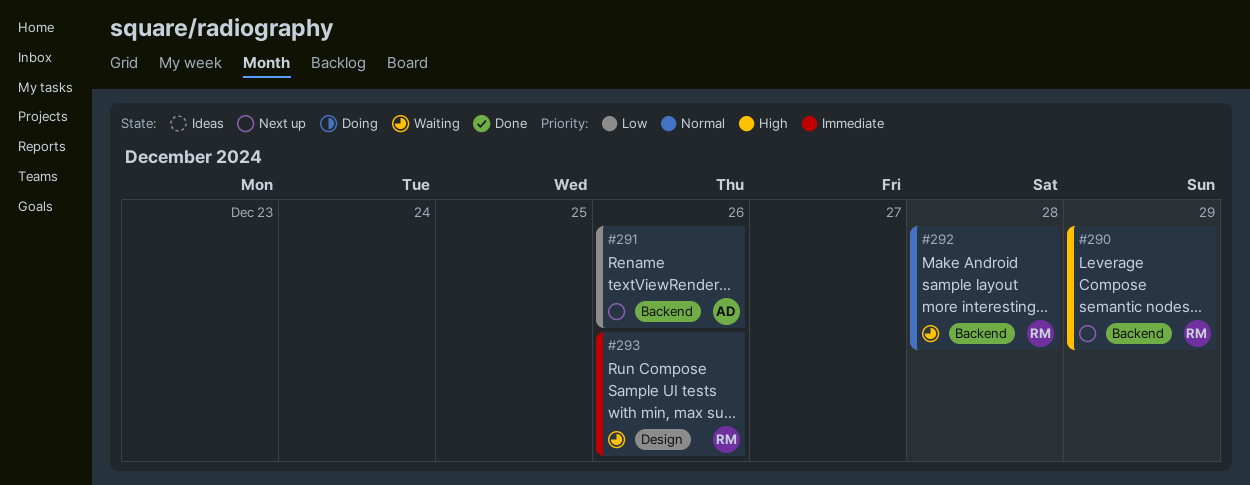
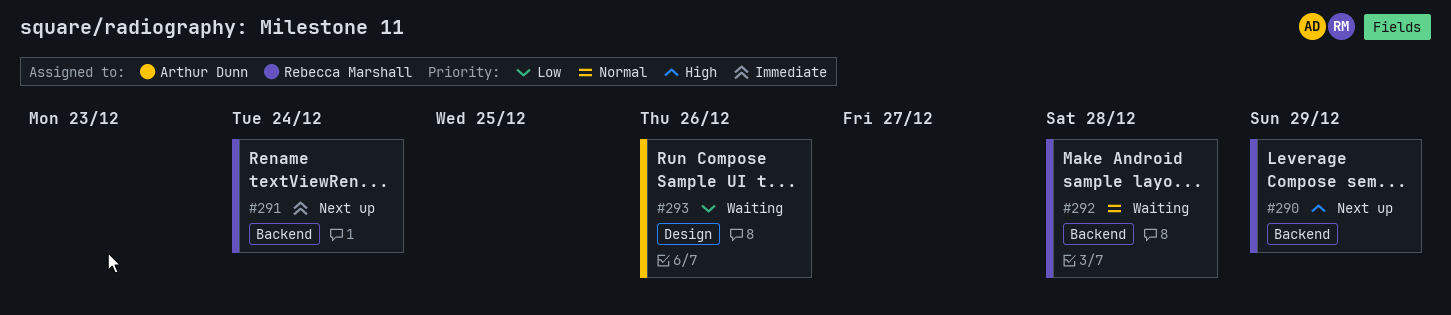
#291, owner: Arthur Dunn -> Rebecca Marshall
#291, priority: Low -> Immediate
#291, due: Dec 26 -> Dec 24
#293, owner: Rebecca Marshall -> Arthur Dunn
#293, priority: Immediate -> Low

